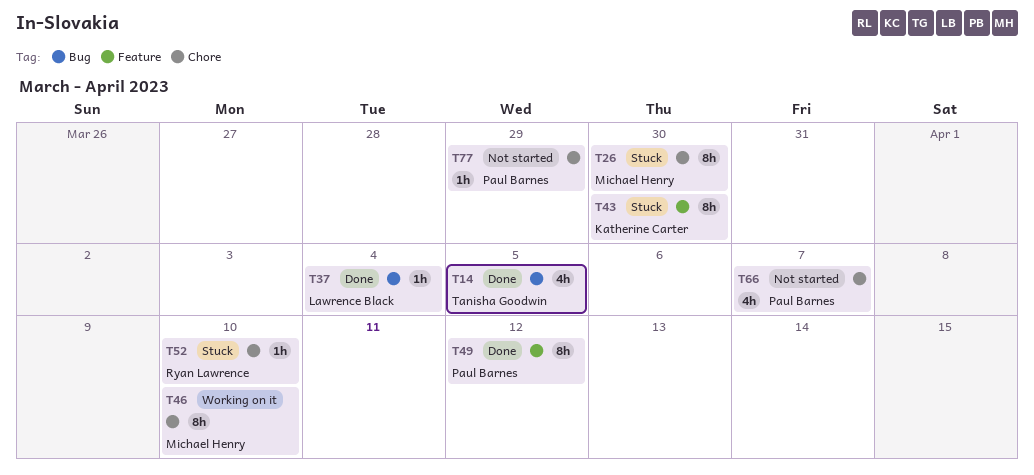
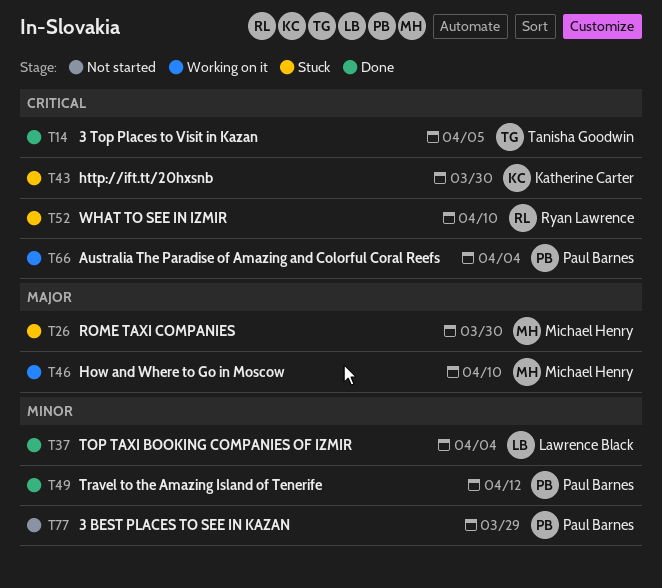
T66, status: Not started -> Working on it
T66, due: Apr 7 -> Apr 4

